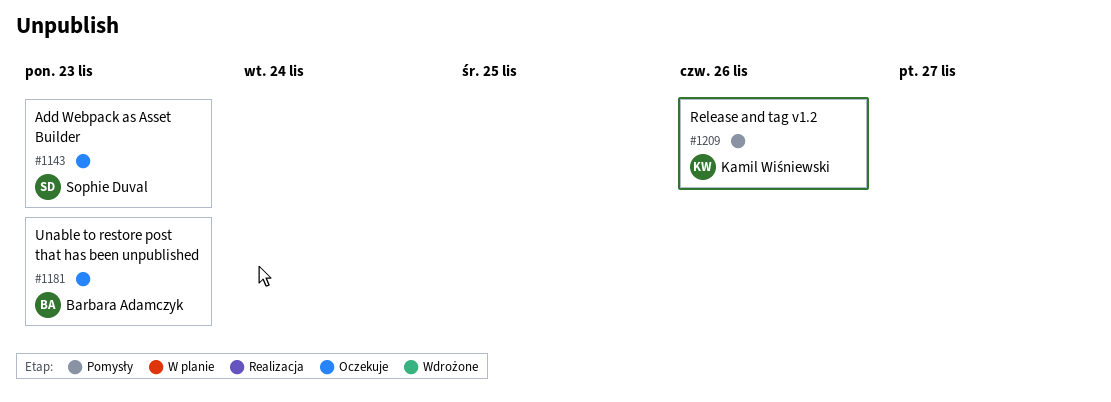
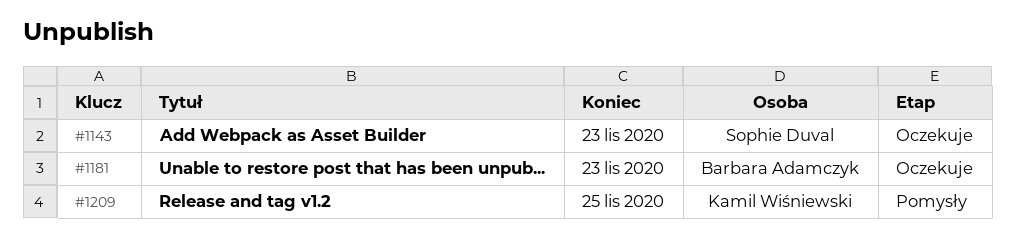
#1209, due: Nov 26 -> Nov 25

